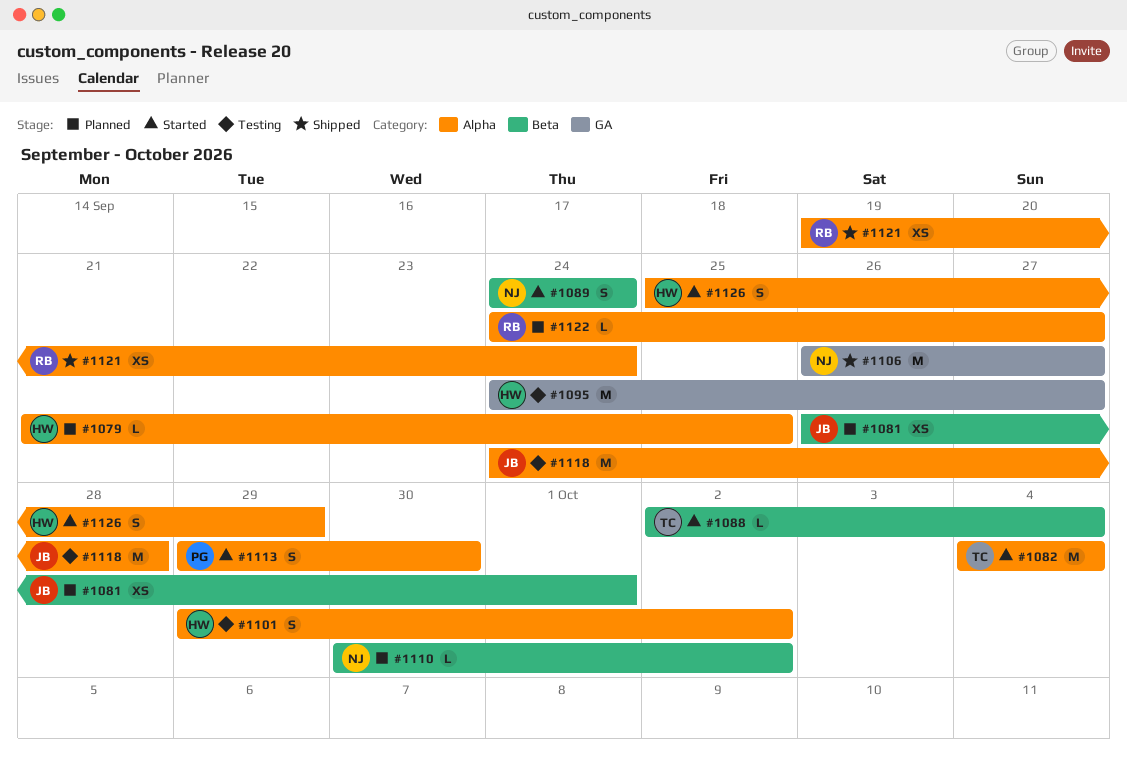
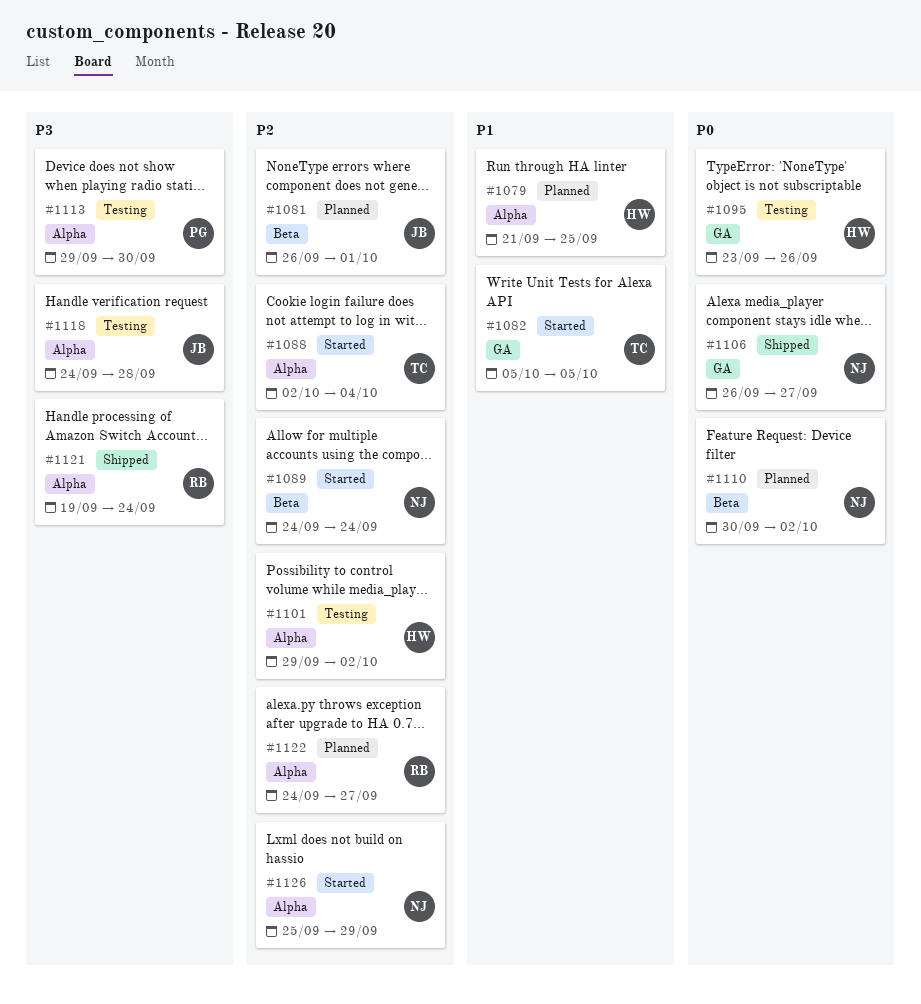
#1082, label: Alpha -> GA
#1082, start: Oct 4 -> Oct 5
#1082, due: Oct 4 -> Oct 5
#1088, label: Beta -> Alpha
#1095, start: Sep 24 -> Sep 23
#1095, due: Sep 27 -> Sep 26
#1113, status: Started -> Testing
#1126, owner: HW -> NJ

